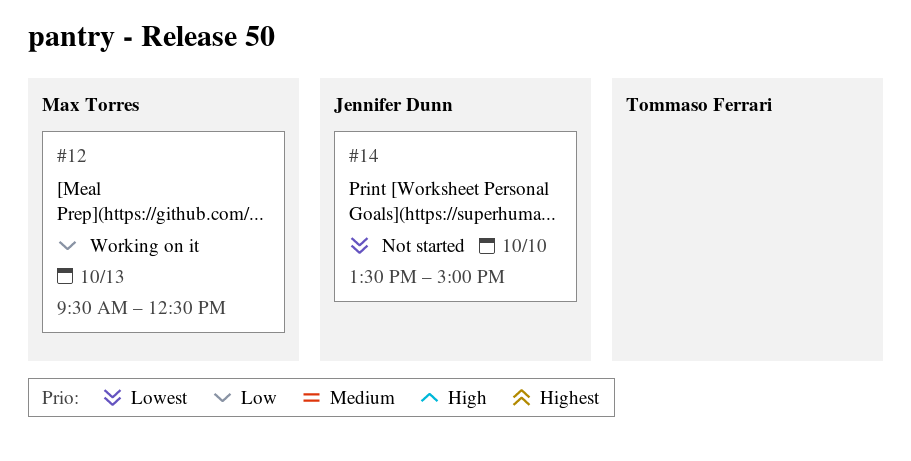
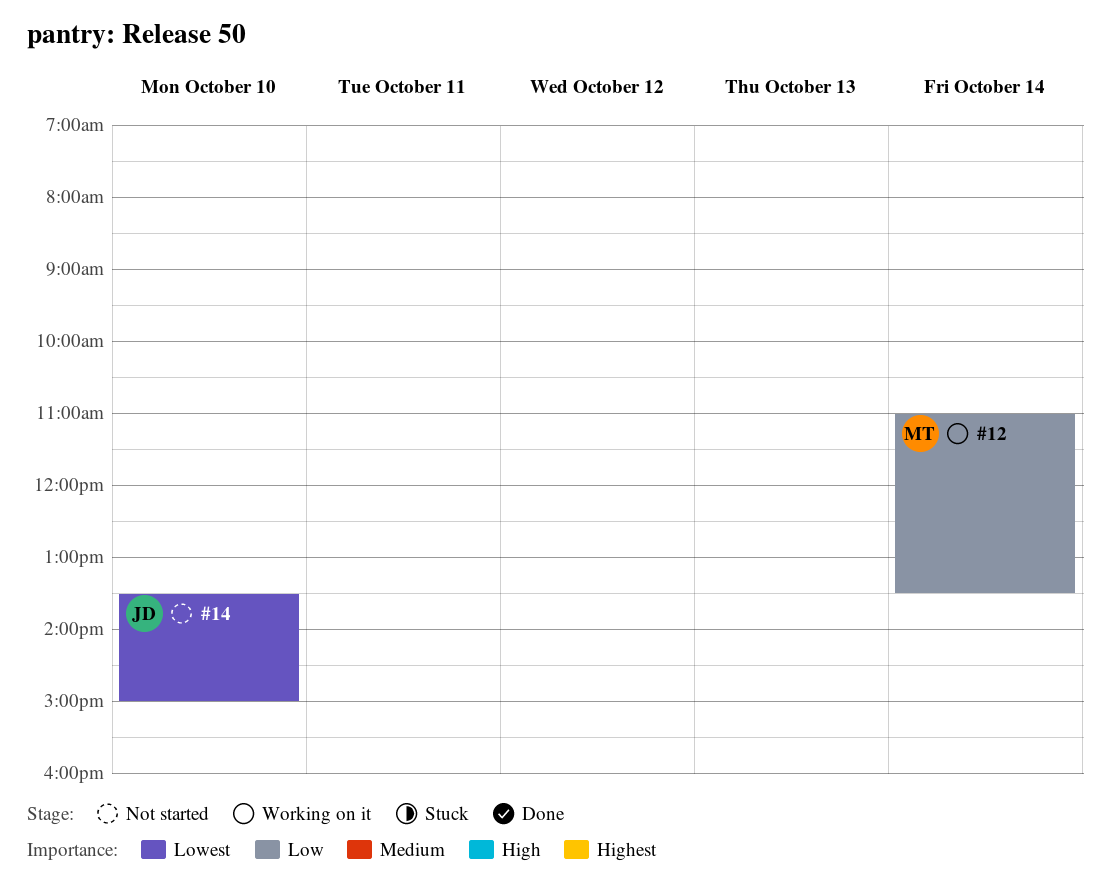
#12, day: Oct 13 -> Oct 14
#12, begins: 09:30 -> 11:00
#12, ends: 12:30 -> 13:30

